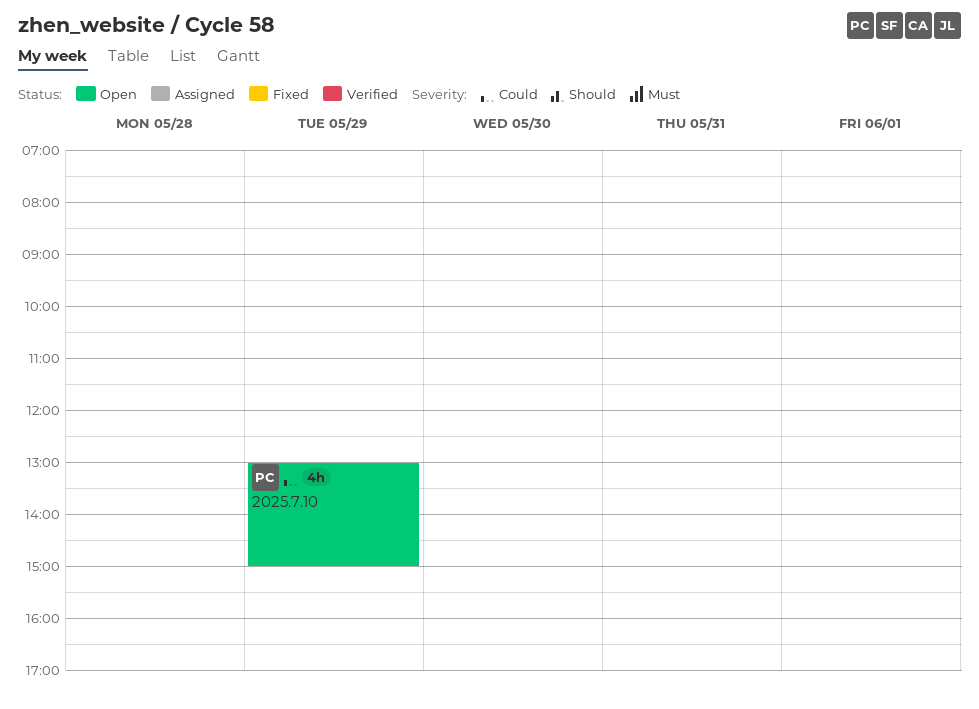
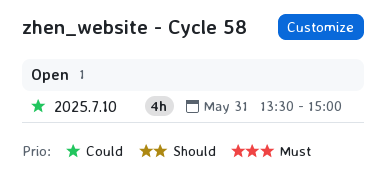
2025.7.10, day: May 29 -> May 31
2025.7.10, begins: 13:00 -> 13:30

